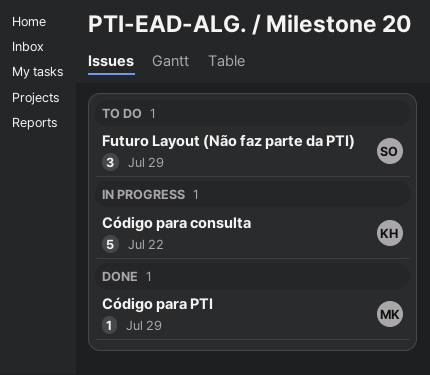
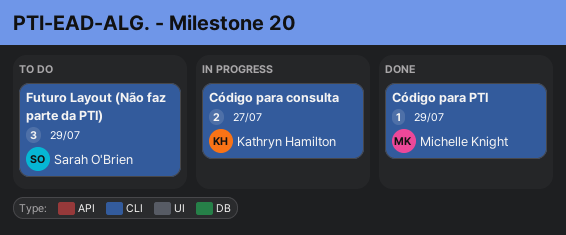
Código para consulta, estimate: 5 -> 2
Código para consulta, due: Jul 22 -> Jul 27

